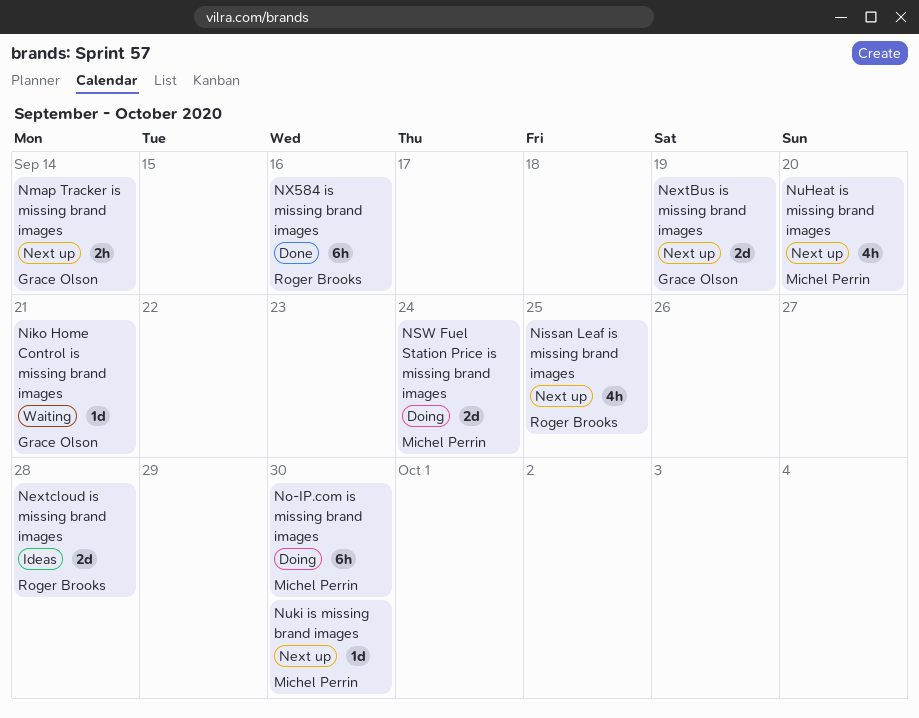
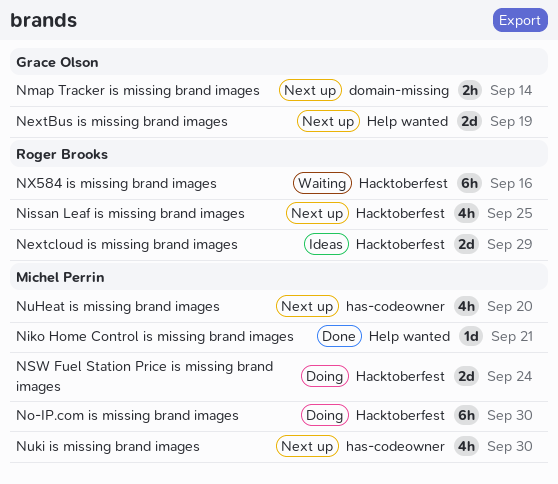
Nextcloud is missing brand images, due: Sep 28 -> Sep 29
Niko Home Control is missing brand images, status: Waiting -> Done
Niko Home Control is missing brand images, owner: Grace Olson -> Michel Perrin
Nuki is missing brand images, estimate: 1d -> 4h
NX584 is missing brand images, status: Done -> Waiting

